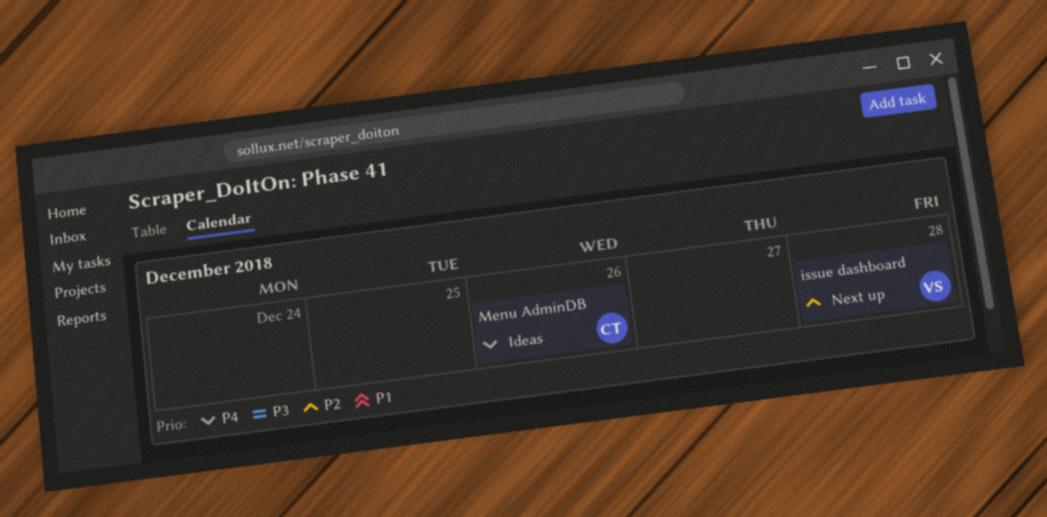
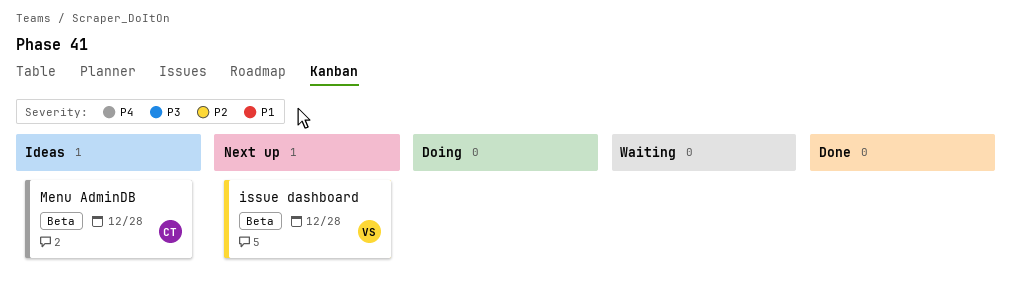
Menu AdminDB, due: Dec 26 -> Dec 28

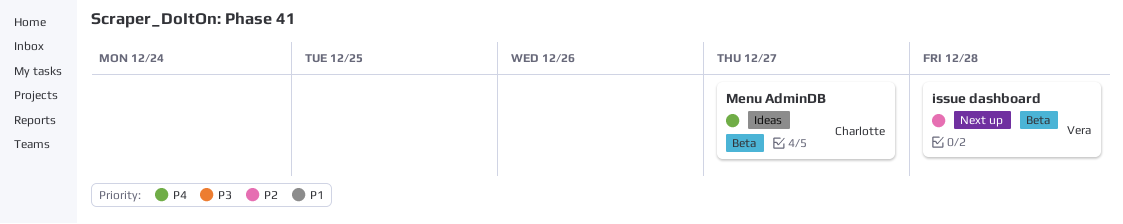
Menu AdminDB, due: Dec 28 -> Dec 27

